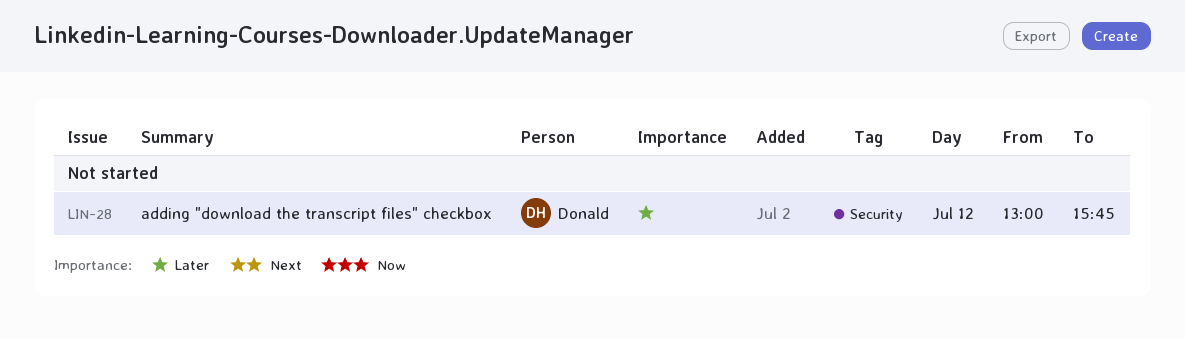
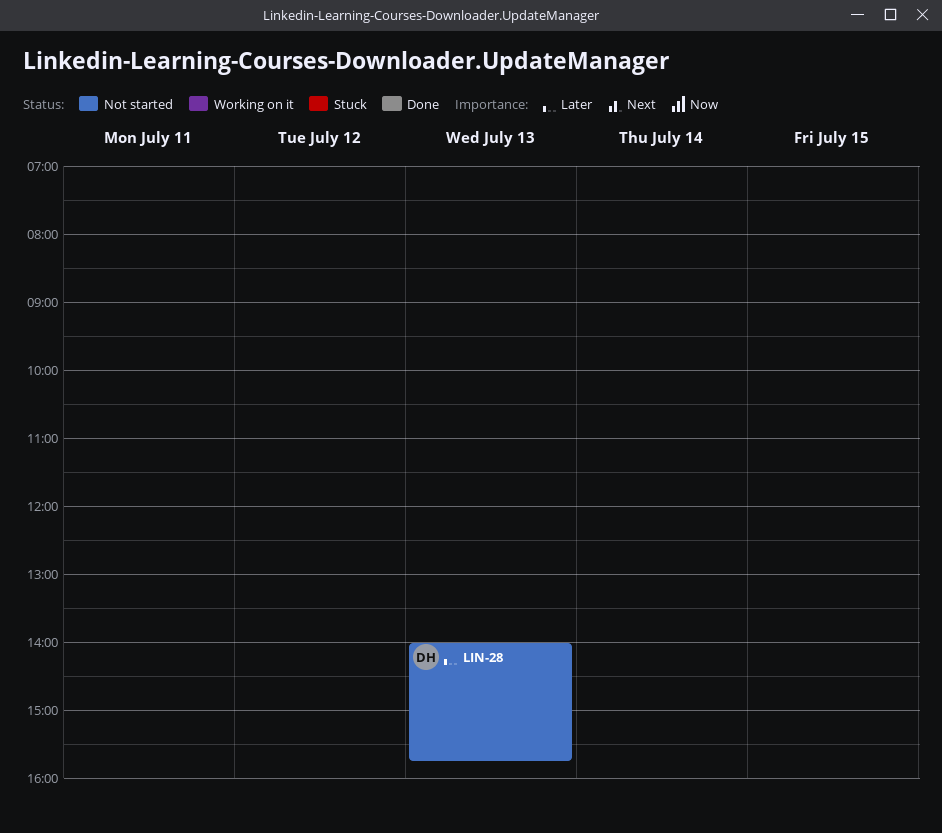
LIN-28, day: Jul 12 -> Jul 13
LIN-28, begins: 13:00 -> 14:00

